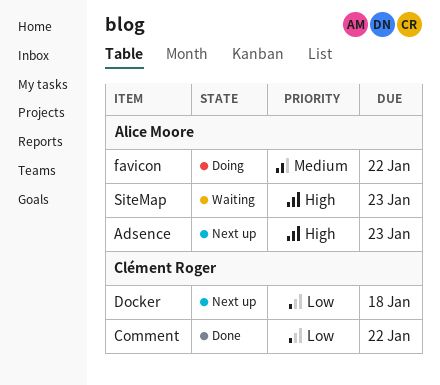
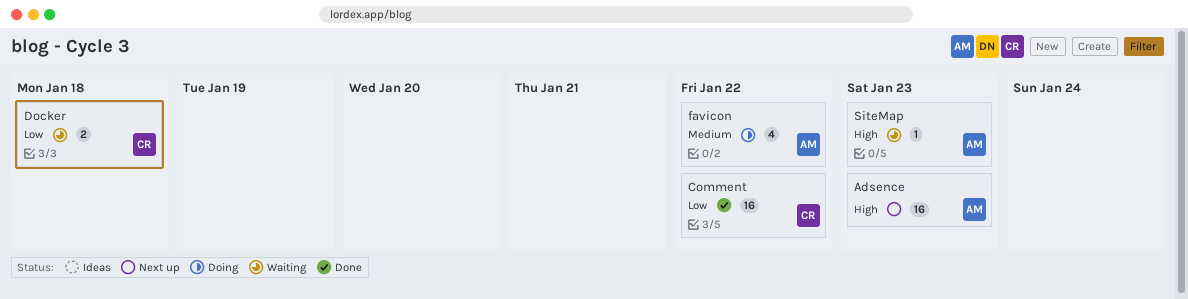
Docker, status: Next up -> Waiting

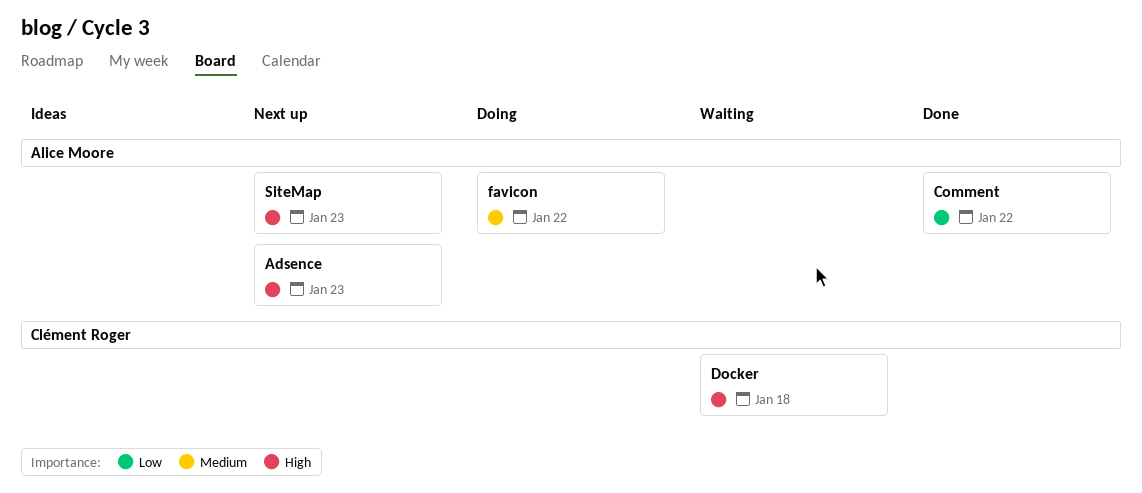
Comment, owner: Clément Roger -> Alice Moore
Docker, priority: Low -> High
SiteMap, status: Waiting -> Next up

